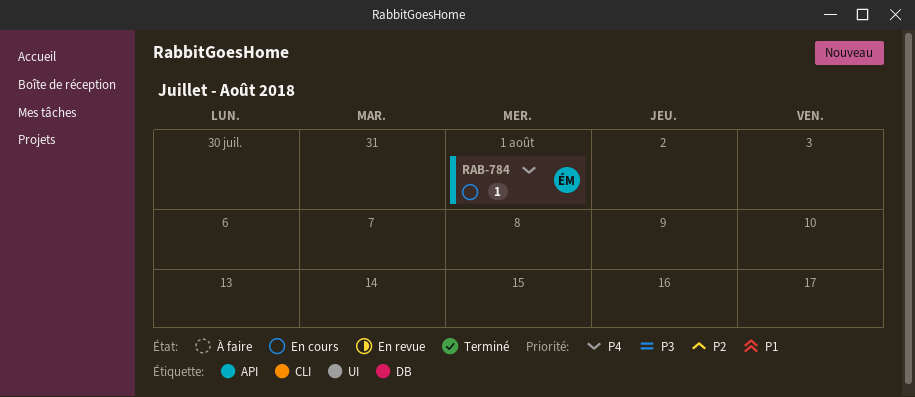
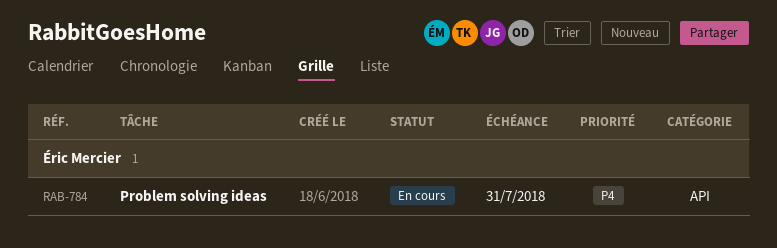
RAB-784, due: Aug 1 -> Jul 31

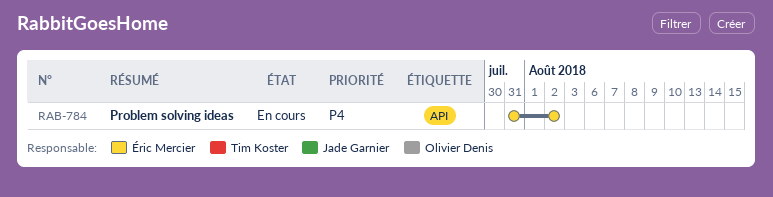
RAB-784, due: Jul 31 -> Aug 2

